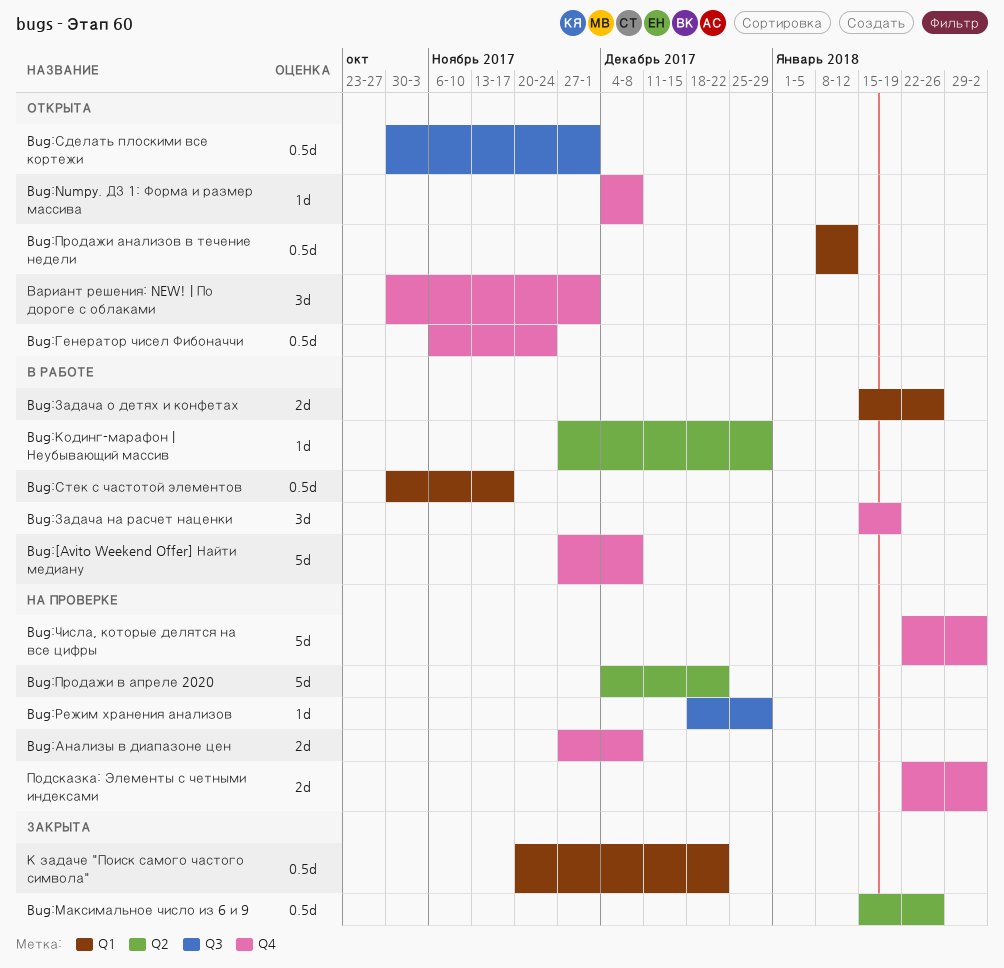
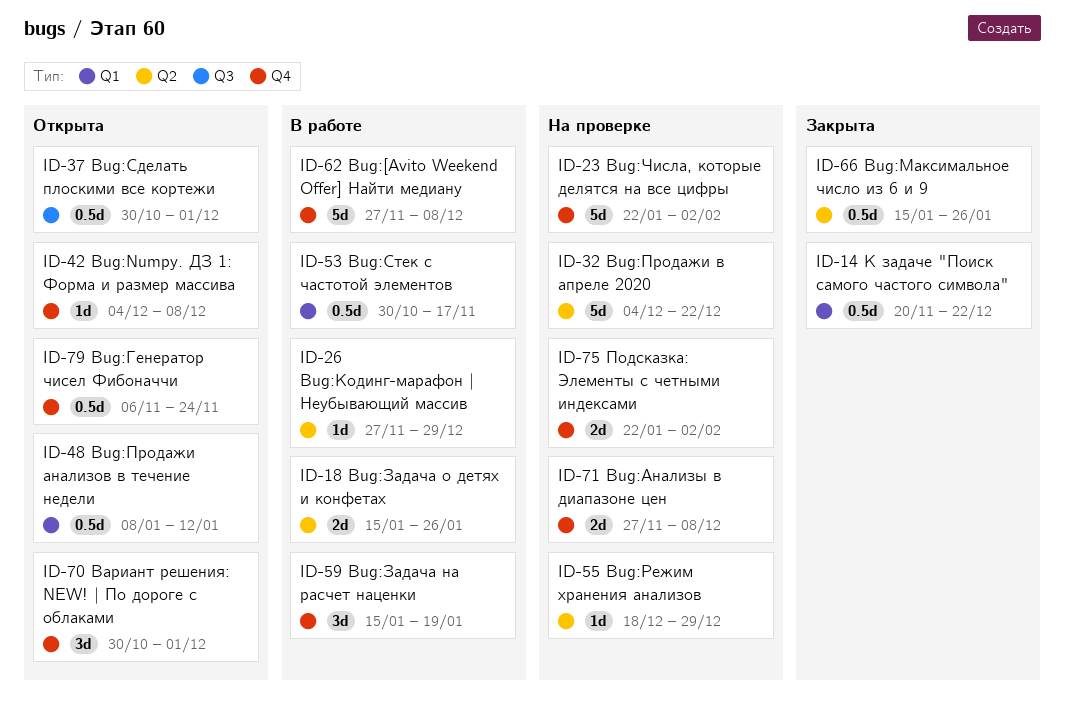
Bug:Задача о детях и конфетах, label: Q1 -> Q2
Bug:Режим хранения анализов, label: Q3 -> Q2

